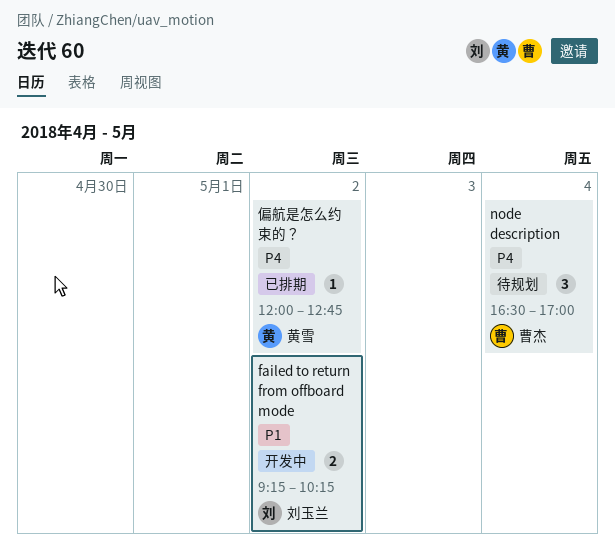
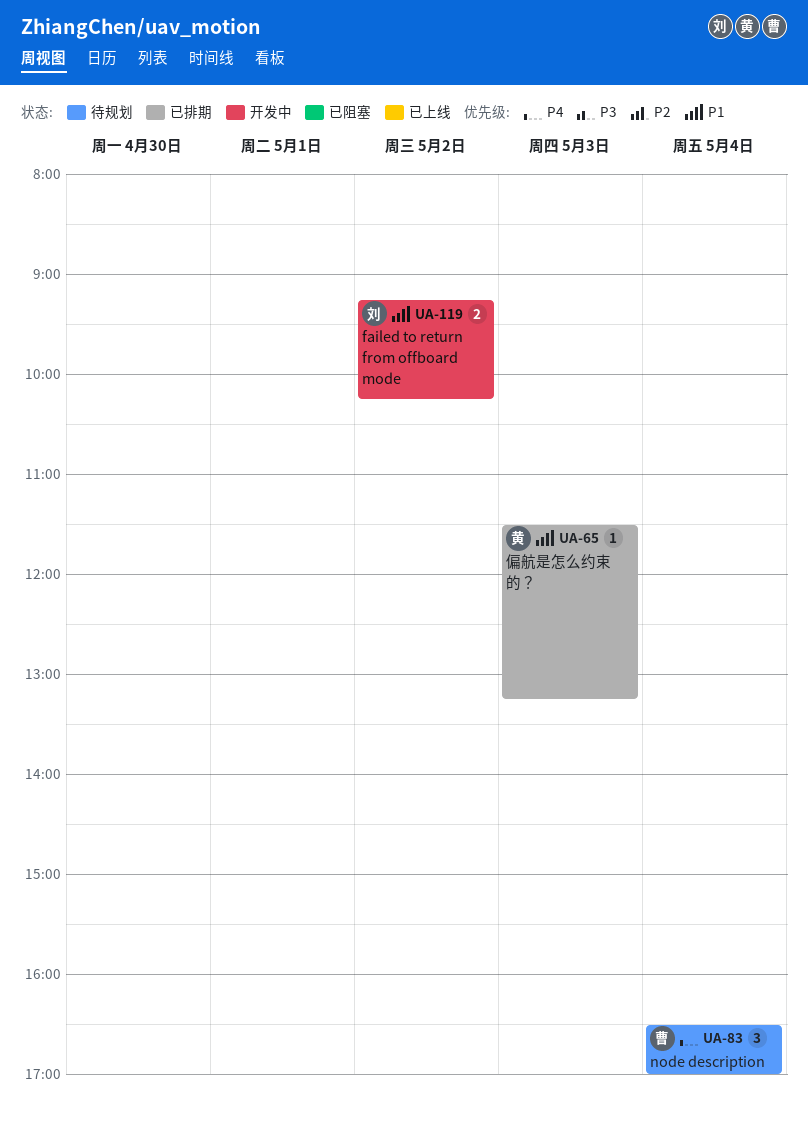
偏航是怎么约束的？, priority: P4 -> P1
偏航是怎么约束的？, day: May 2 -> May 3
偏航是怎么约束的？, begins: 12:00 -> 11:30
偏航是怎么约束的？, ends: 12:45 -> 13:15

